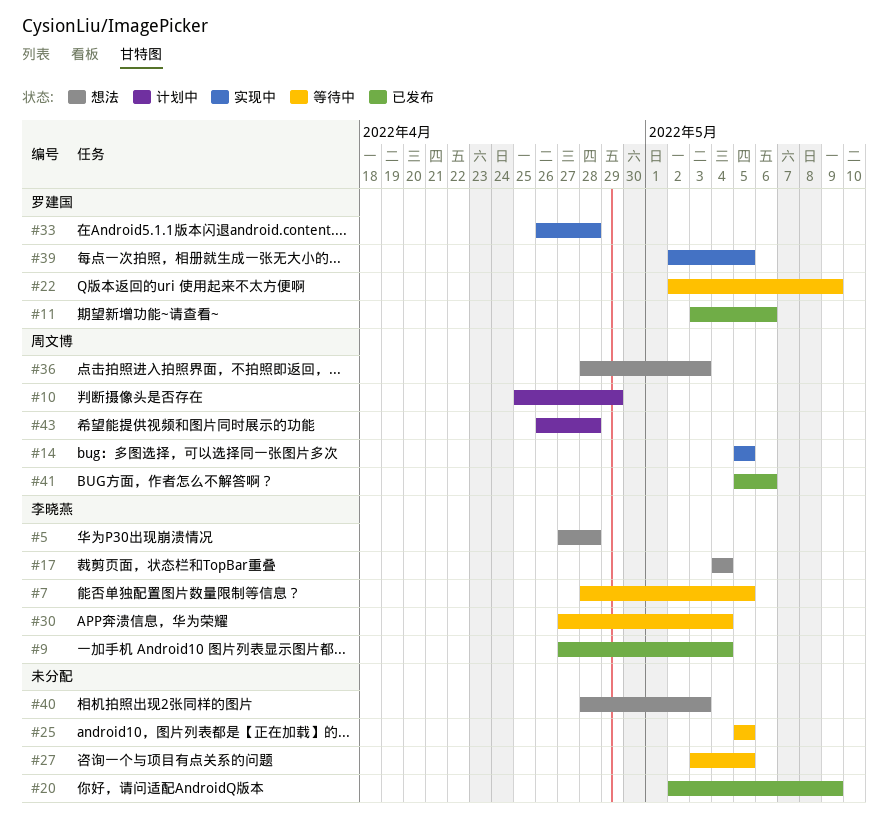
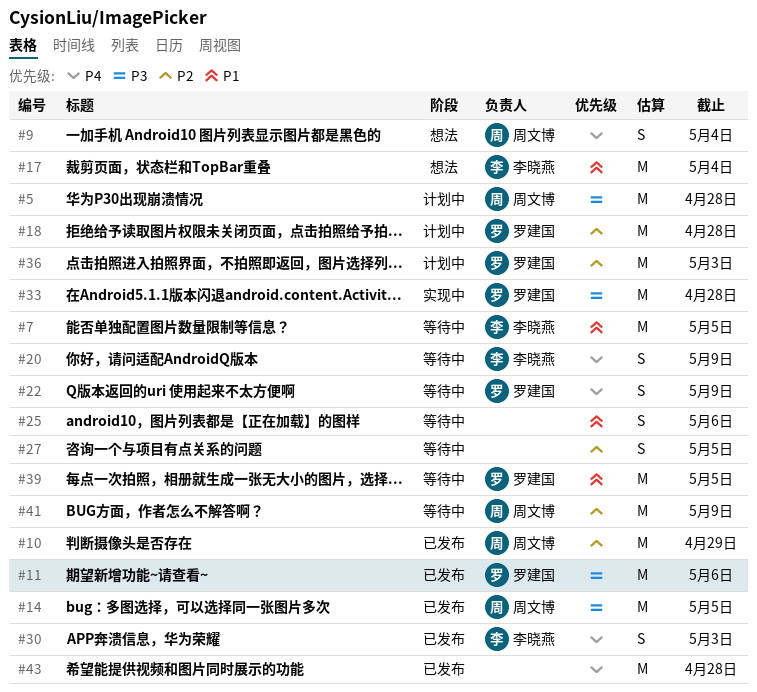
#5, status: 想法 -> 计划中
#5, owner: 李晓燕 -> 周文博
#9, status: 已发布 -> 想法
#9, owner: 李晓燕 -> 周文博
#10, status: 计划中 -> 已发布
#14, status: 实现中 -> 已发布
#18: none -> present
#20, status: 已发布 -> 等待中
#20, owner: none -> 李晓燕
#25, due: May 5 -> May 6
#30, status: 等待中 -> 已发布
#30, due: May 4 -> May 3
#36, status: 想法 -> 计划中
#36, owner: 周文博 -> 罗建国
#39, status: 实现中 -> 等待中
#40: present -> none
#41, status: 已发布 -> 等待中
#41, due: May 6 -> May 9
#43, status: 计划中 -> 已发布
#43, owner: 周文博 -> none

